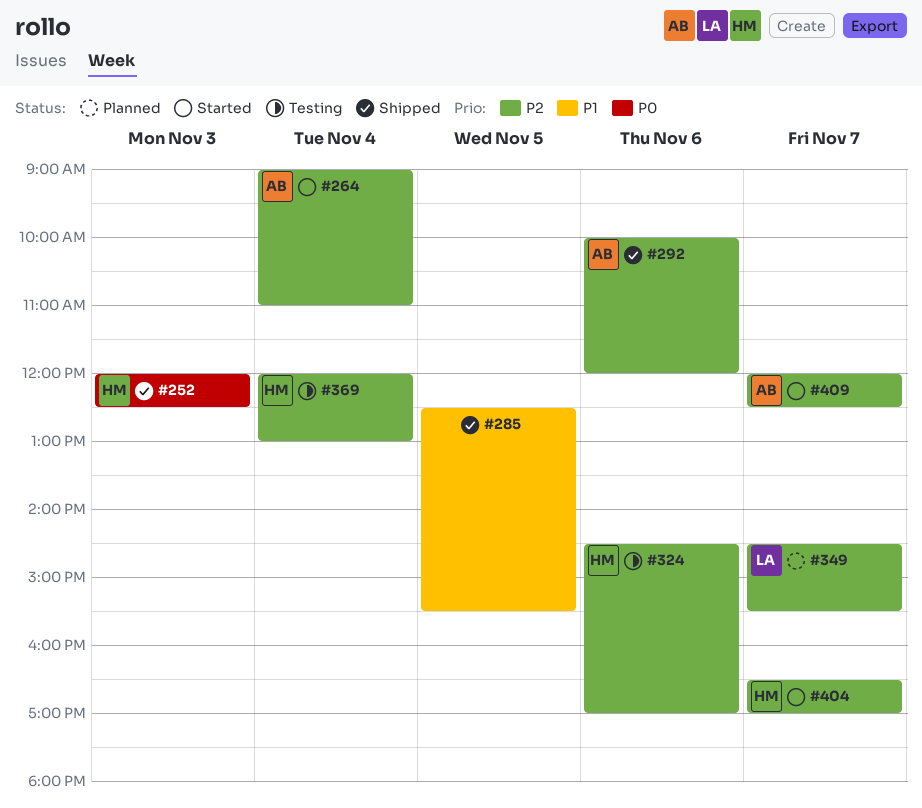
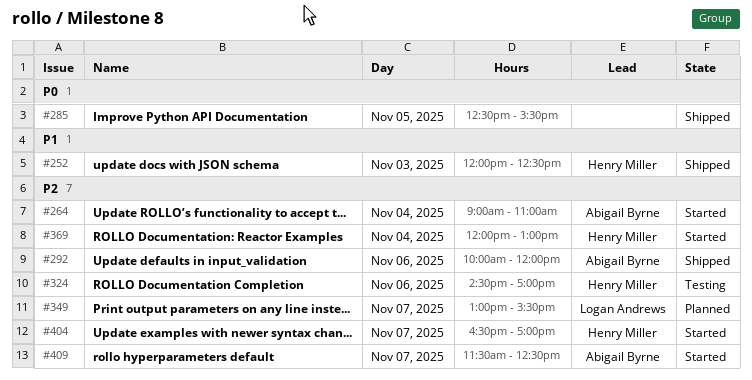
#252, priority: P0 -> P1
#285, priority: P1 -> P0
#349, begins: 14:30 -> 13:00
#369, status: Testing -> Started
#409, begins: 12:00 -> 11:30

